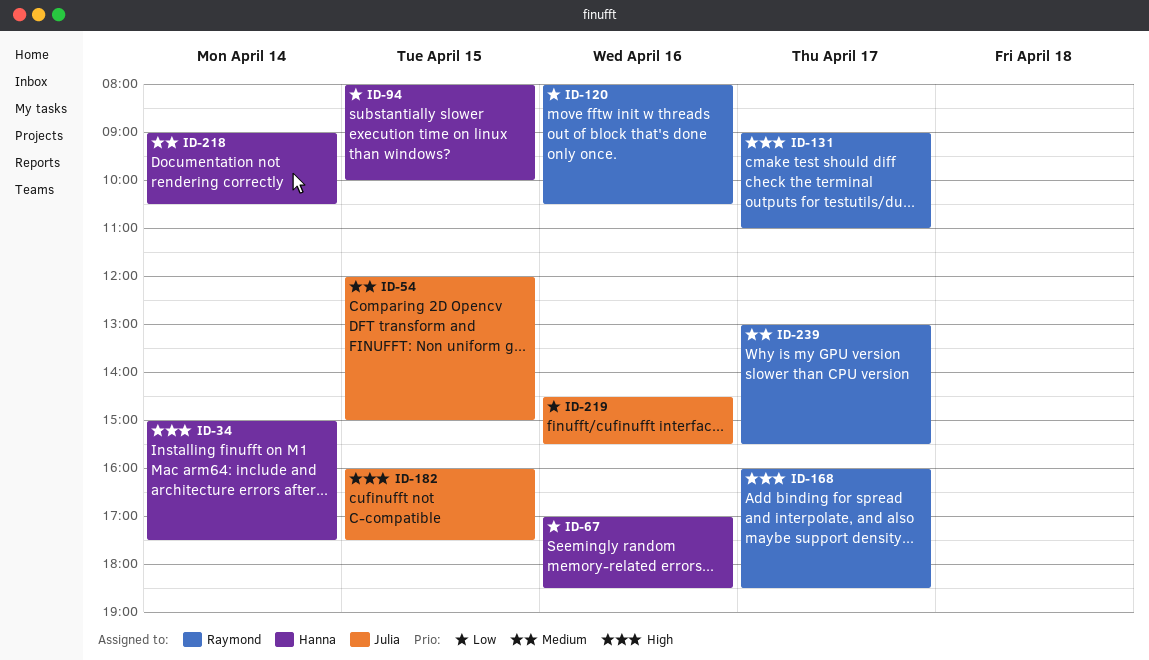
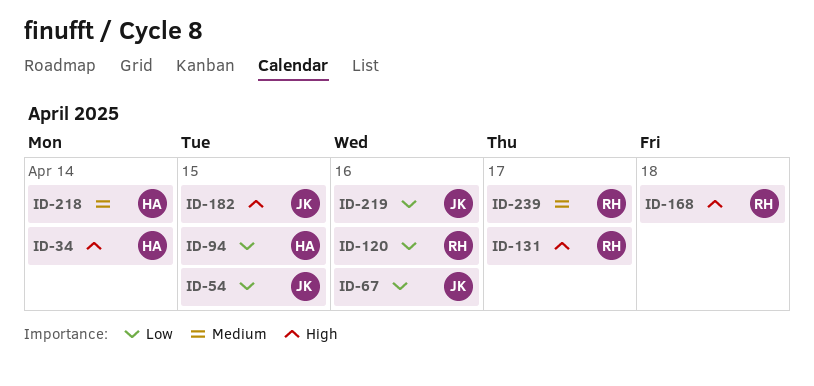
ID-54, priority: Medium -> Low
ID-67, owner: Hanna -> Julia
ID-168, day: Apr 17 -> Apr 18

